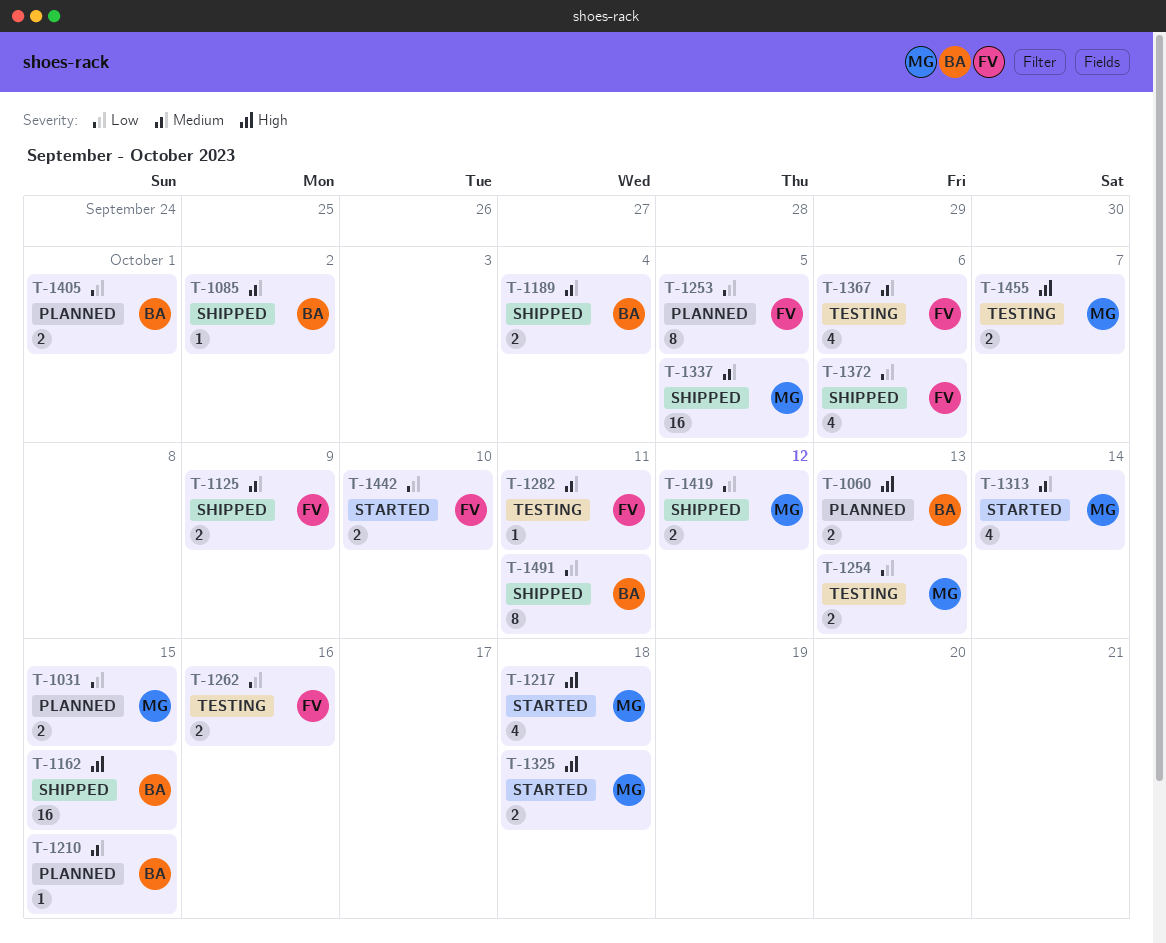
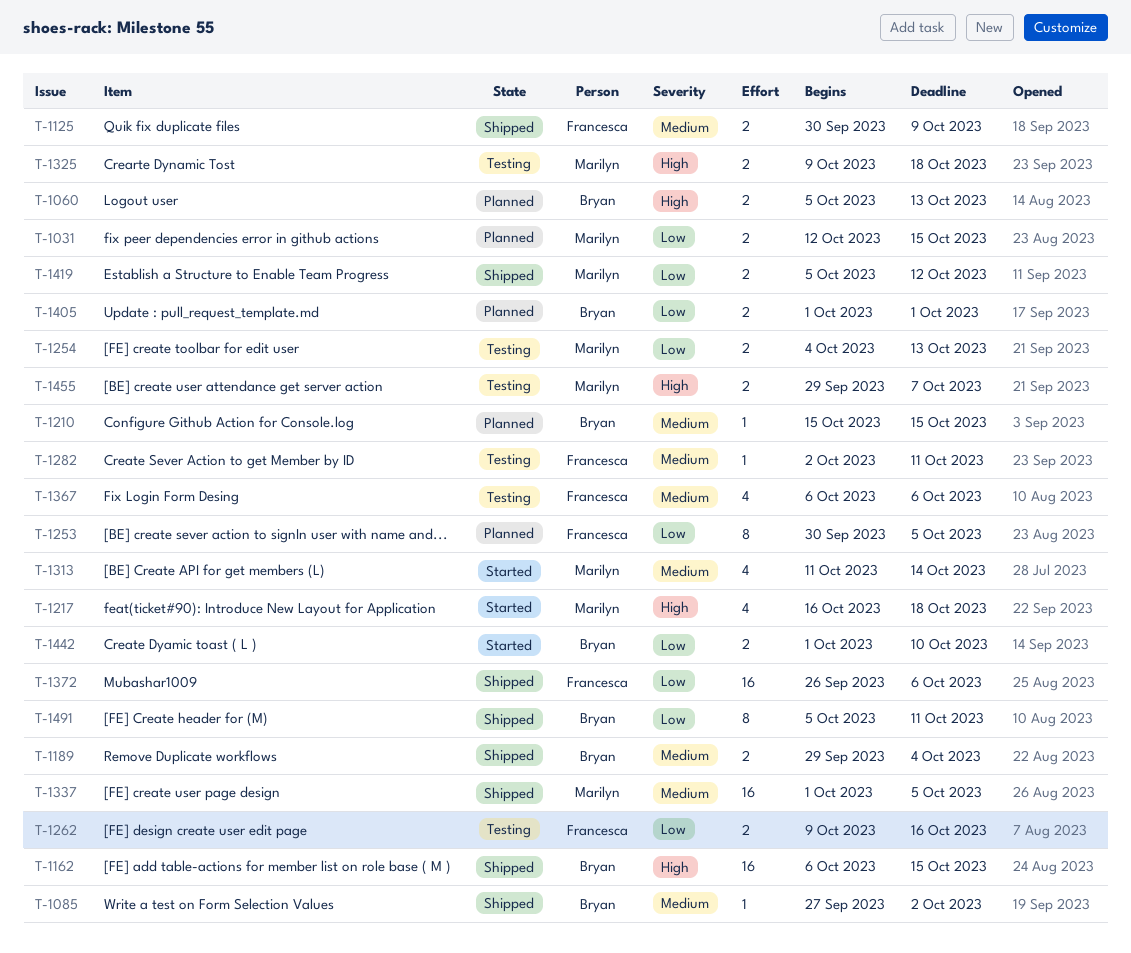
T-1325, status: Started -> Testing
T-1372, estimate: 4 -> 16
T-1442, owner: Francesca -> Bryan

